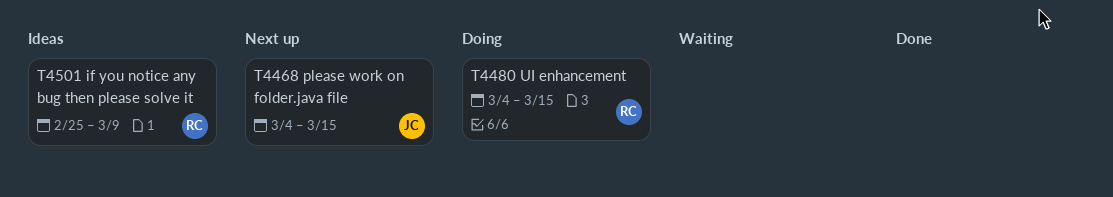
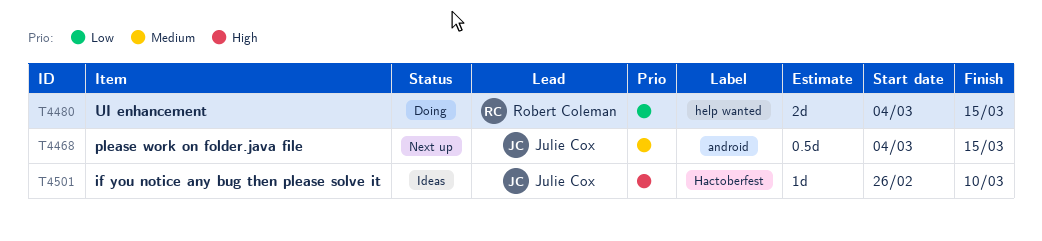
T4501, owner: Robert Coleman -> Julie Cox
T4501, start: Feb 25 -> Feb 26
T4501, due: Mar 9 -> Mar 10

